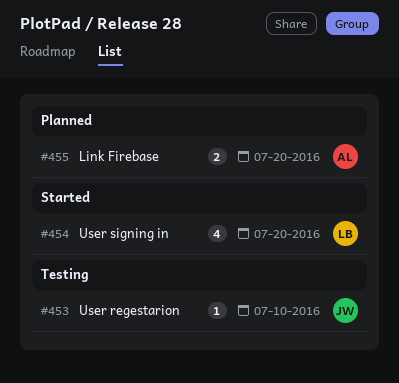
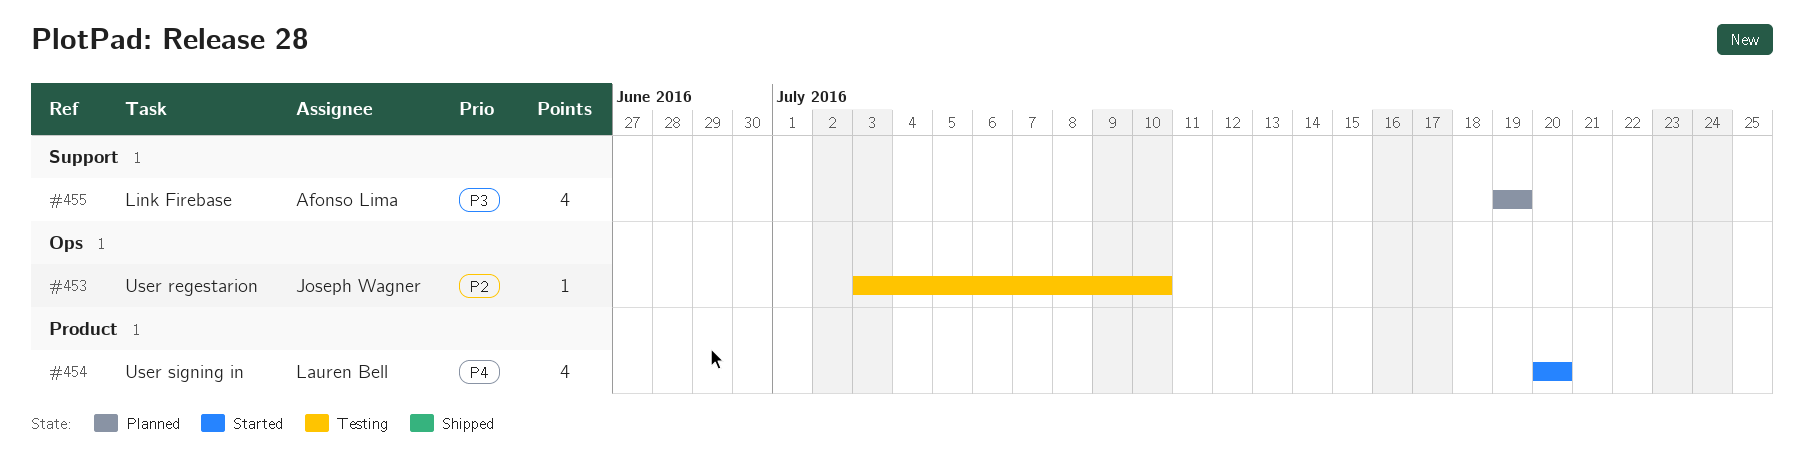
#455, estimate: 2 -> 4
#455, due: Jul 20 -> Jul 19

